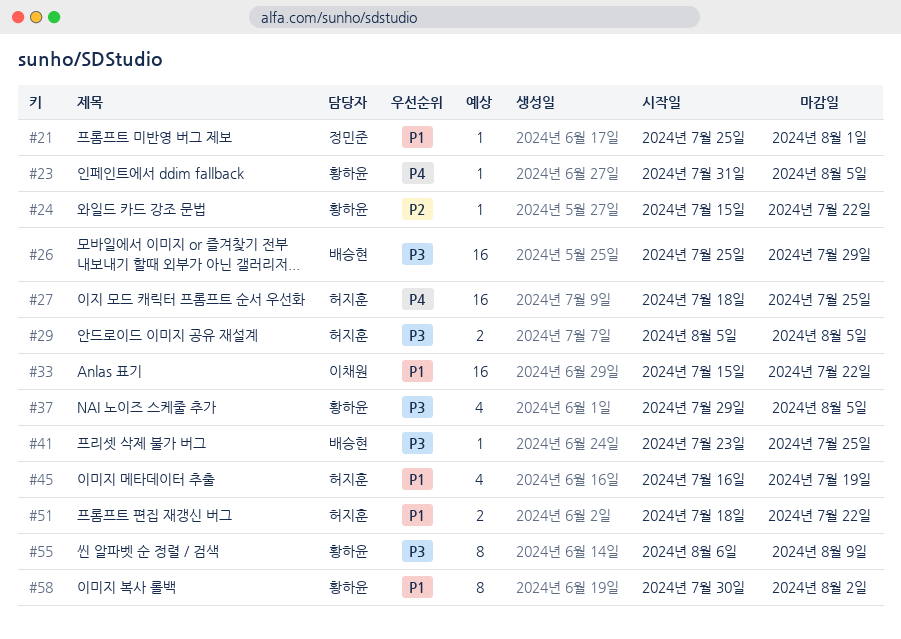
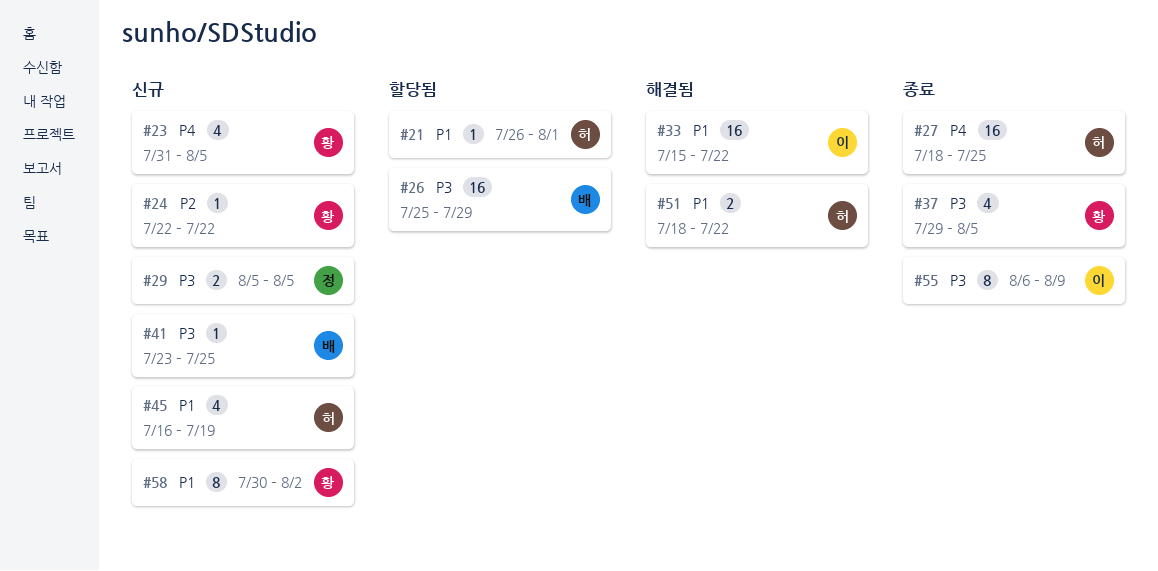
#21, owner: 정민준 -> 허지훈
#21, start: Jul 25 -> Jul 26
#23, estimate: 1 -> 4
#24, start: Jul 15 -> Jul 22
#29, owner: 허지훈 -> 정민준
#55, owner: 황하윤 -> 이채원

